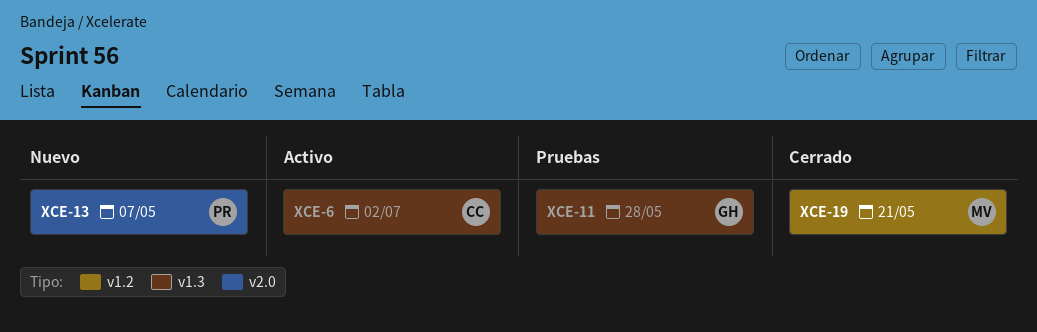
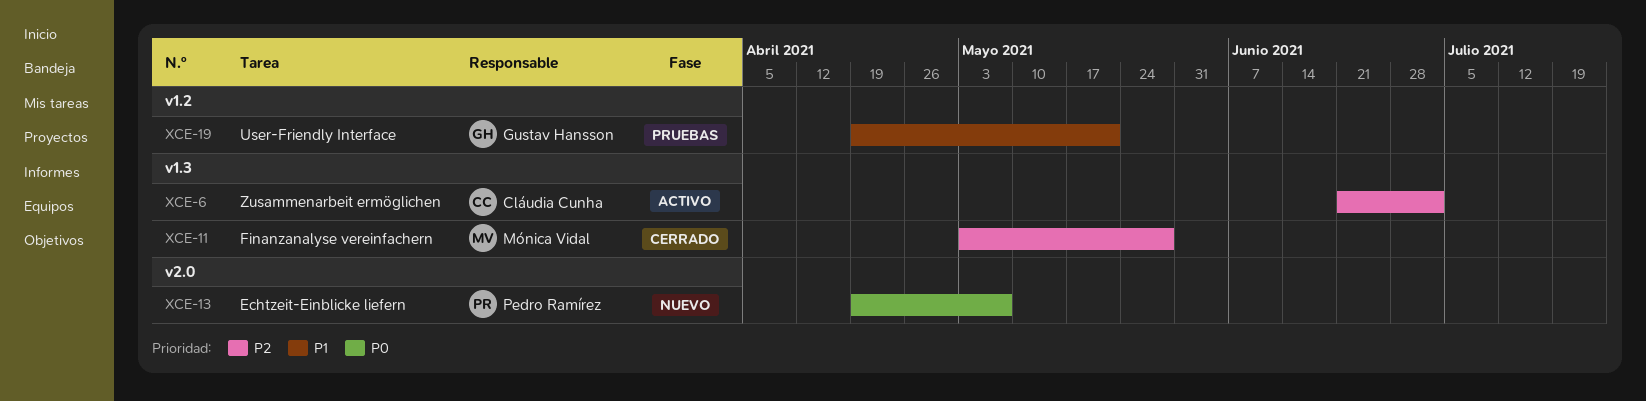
XCE-11, status: Pruebas -> Cerrado
XCE-11, owner: Gustav Hansson -> Mónica Vidal
XCE-19, status: Cerrado -> Pruebas
XCE-19, owner: Mónica Vidal -> Gustav Hansson

